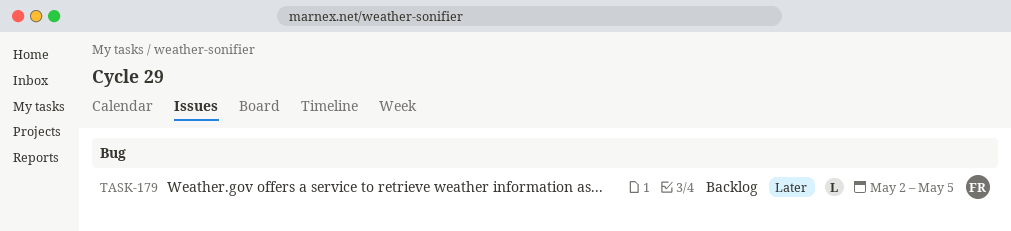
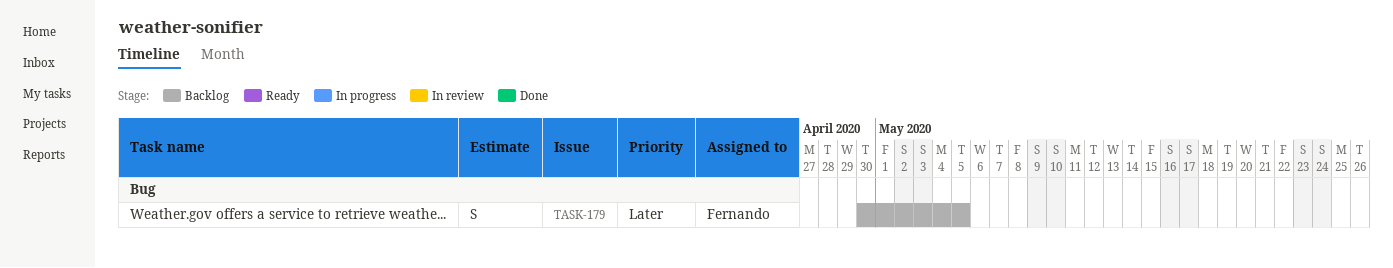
TASK-179, estimate: L -> S
TASK-179, start: May 2 -> Apr 30

